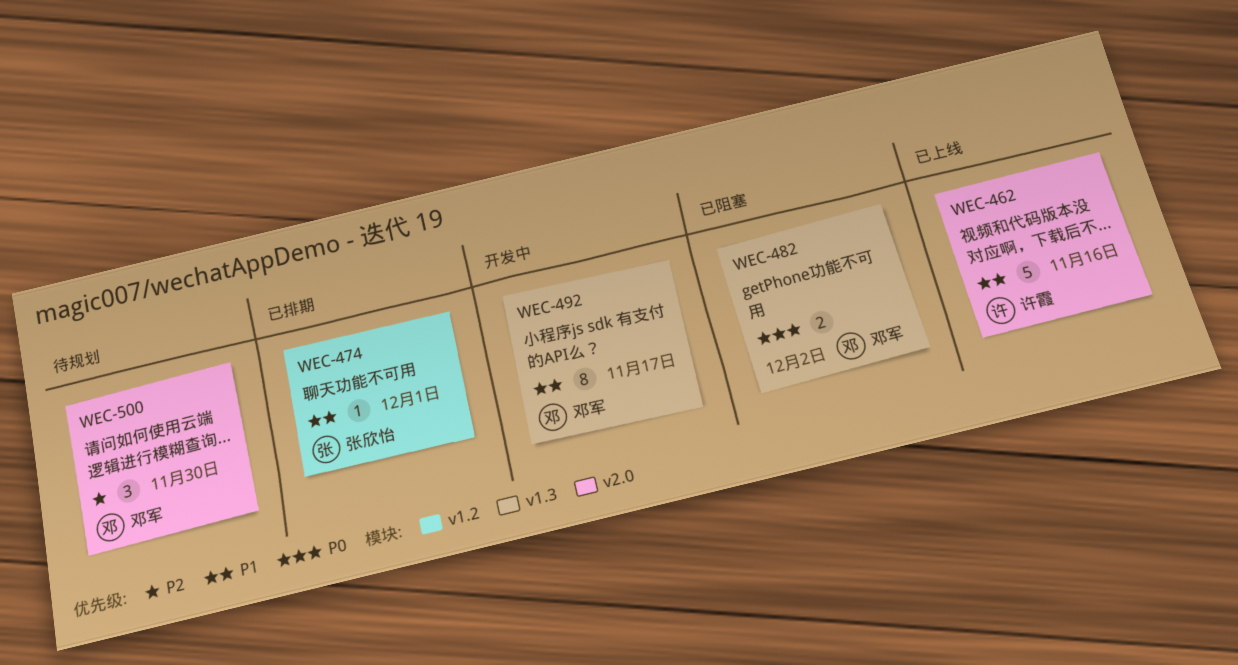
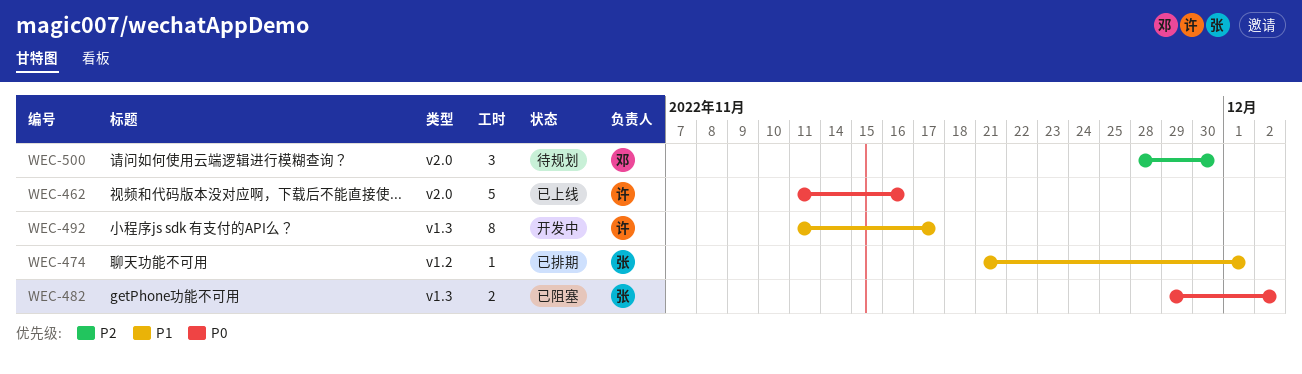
WEC-462, priority: P1 -> P0
WEC-482, owner: 邓军 -> 张欣怡
WEC-492, owner: 邓军 -> 许霞

